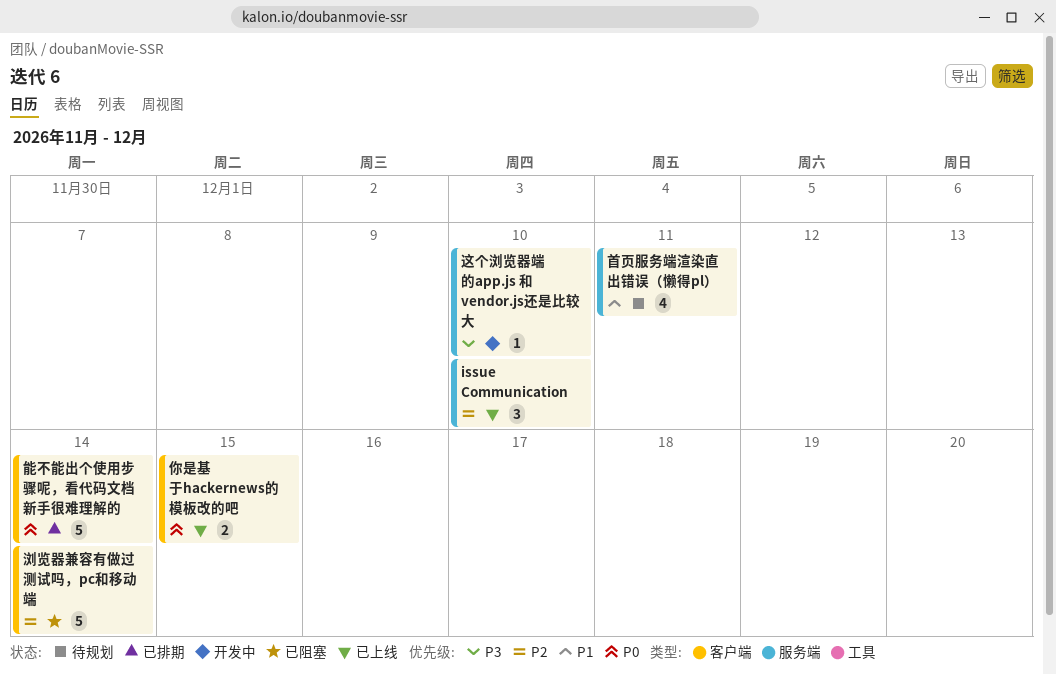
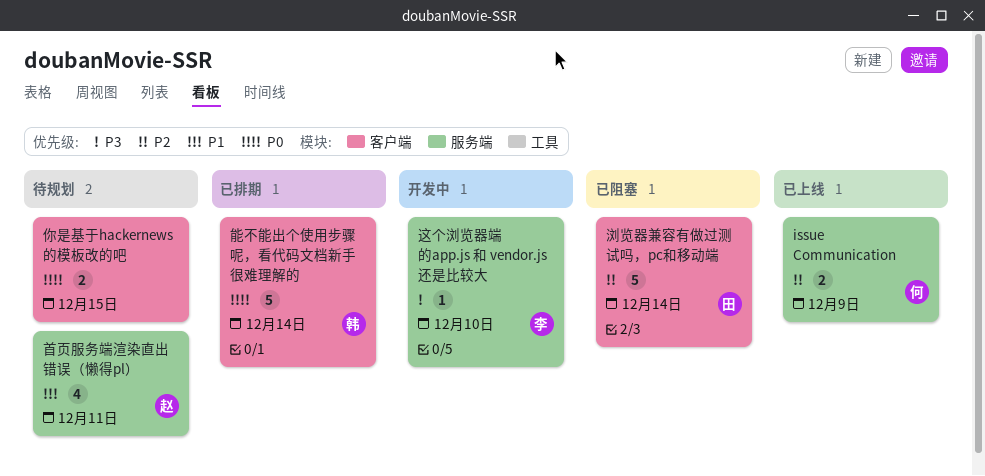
issue Communication, estimate: 3 -> 2
issue Communication, due: Dec 10 -> Dec 9
你是基于hackernews的模板改的吧, status: 已上线 -> 待规划

